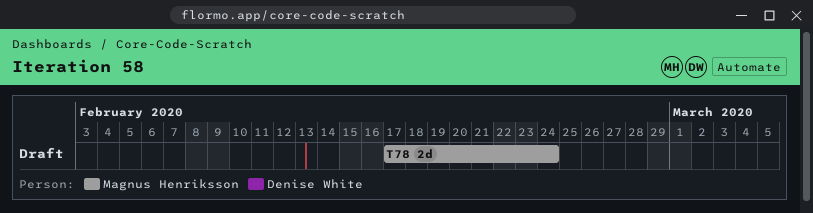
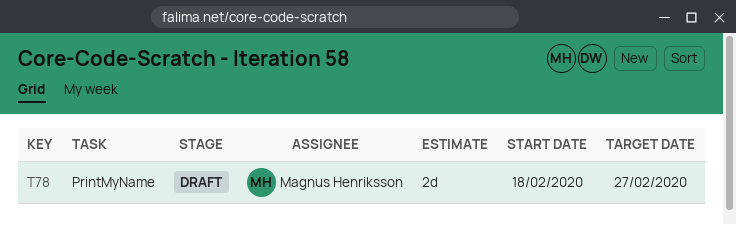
T78, start: Feb 17 -> Feb 18
T78, due: Feb 24 -> Feb 27

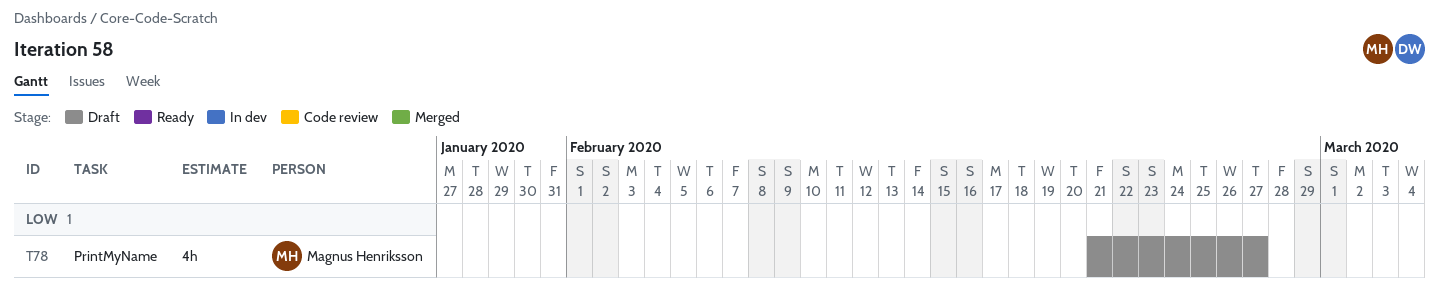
T78, estimate: 2d -> 4h
T78, start: Feb 18 -> Feb 21

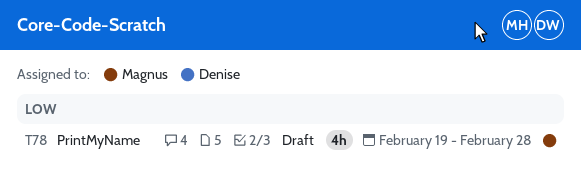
T78, start: Feb 21 -> Feb 19
T78, due: Feb 27 -> Feb 28

